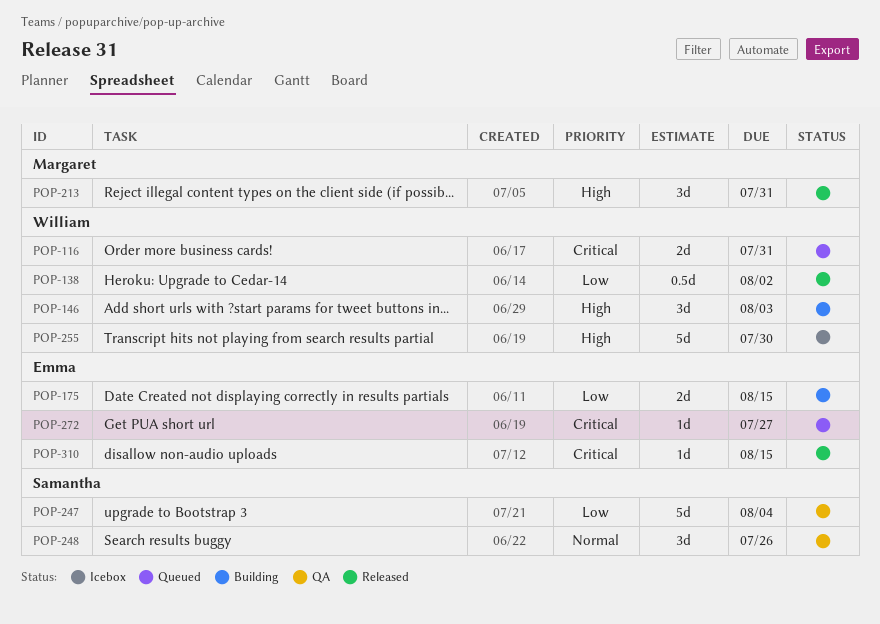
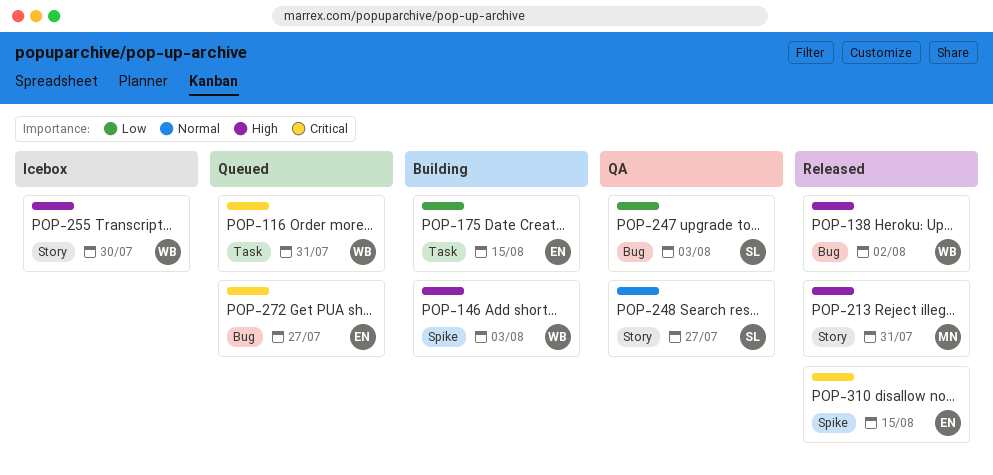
POP-138, priority: Low -> High
POP-247, due: Aug 4 -> Aug 3
POP-248, due: Jul 26 -> Jul 27

